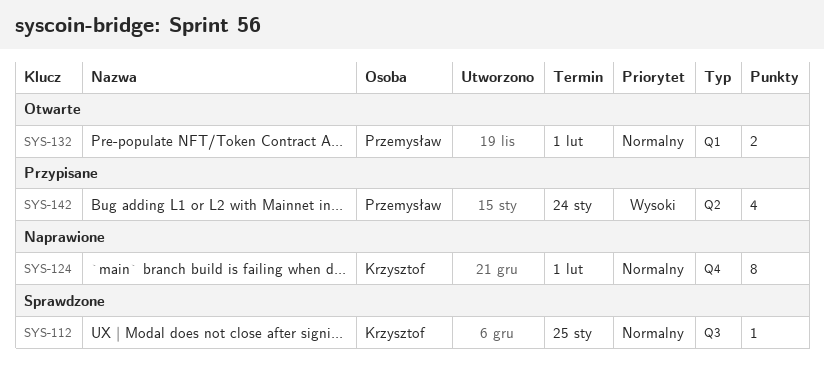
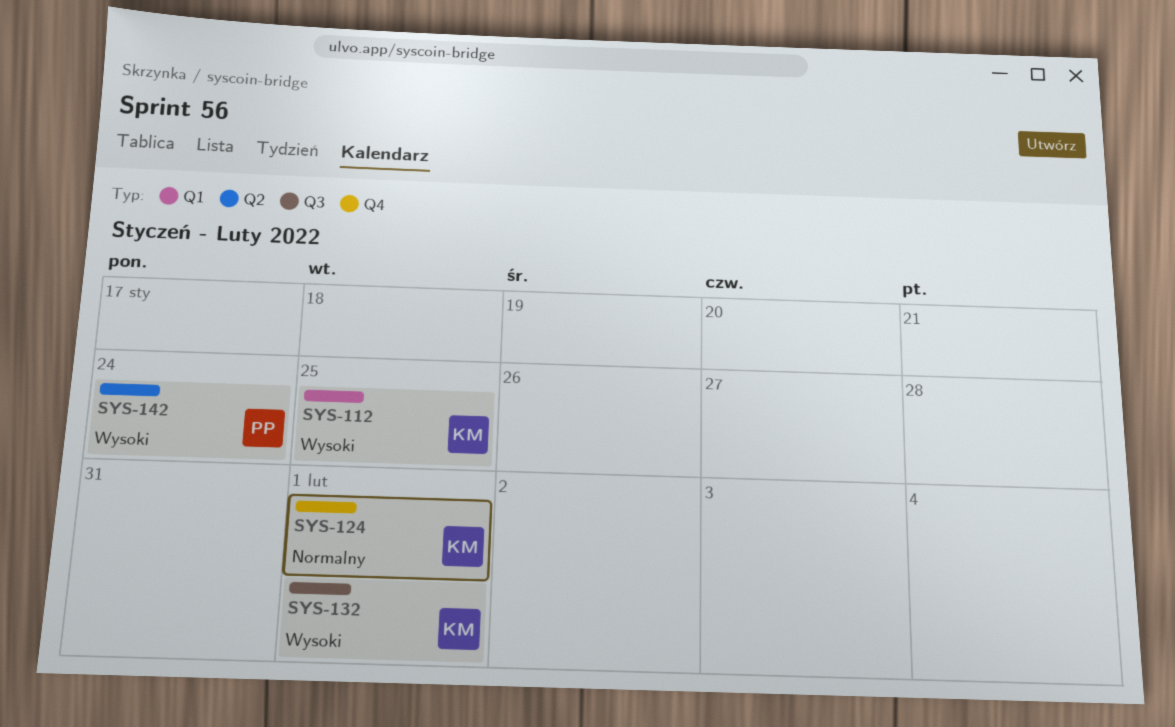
SYS-112, priority: Normalny -> Wysoki
SYS-112, label: Q3 -> Q1
SYS-132, owner: Przemysław -> Krzysztof
SYS-132, priority: Normalny -> Wysoki
SYS-132, label: Q1 -> Q3

